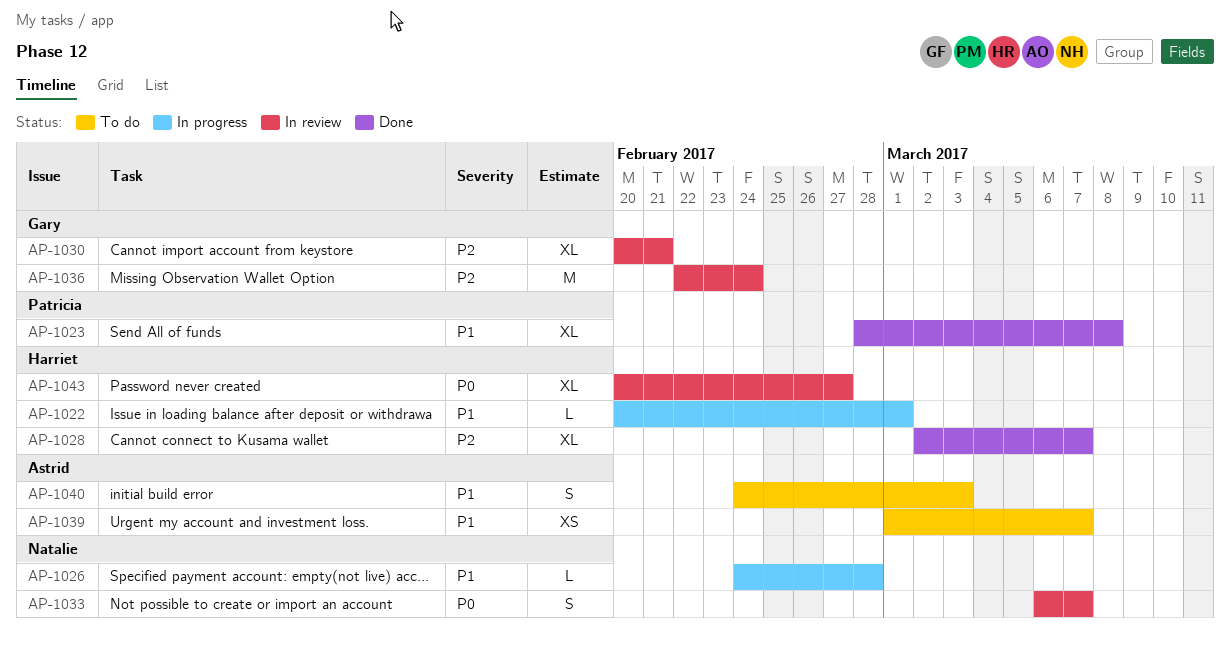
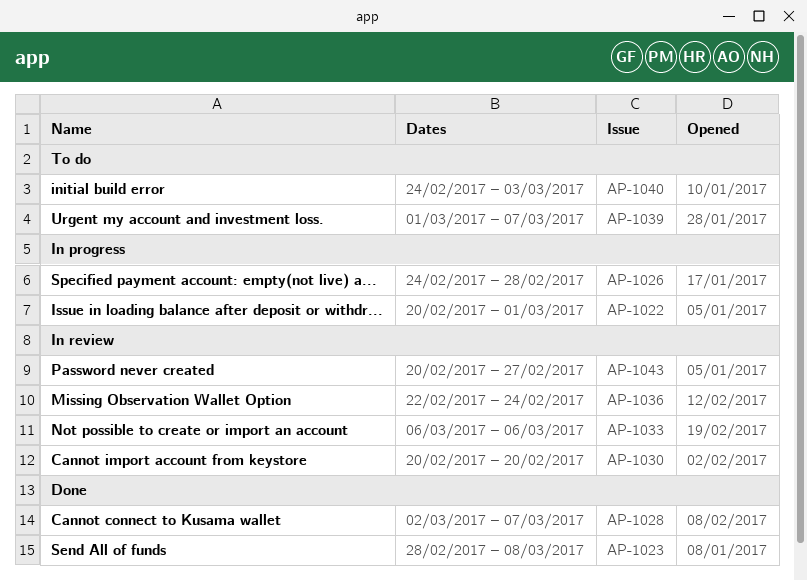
AP-1030, due: Feb 21 -> Feb 20
AP-1033, due: Mar 7 -> Mar 6

